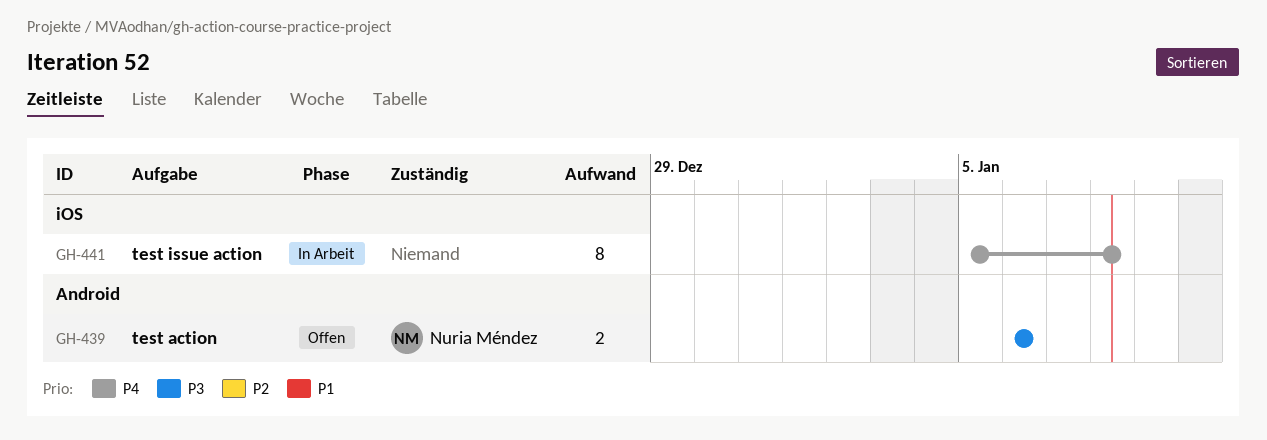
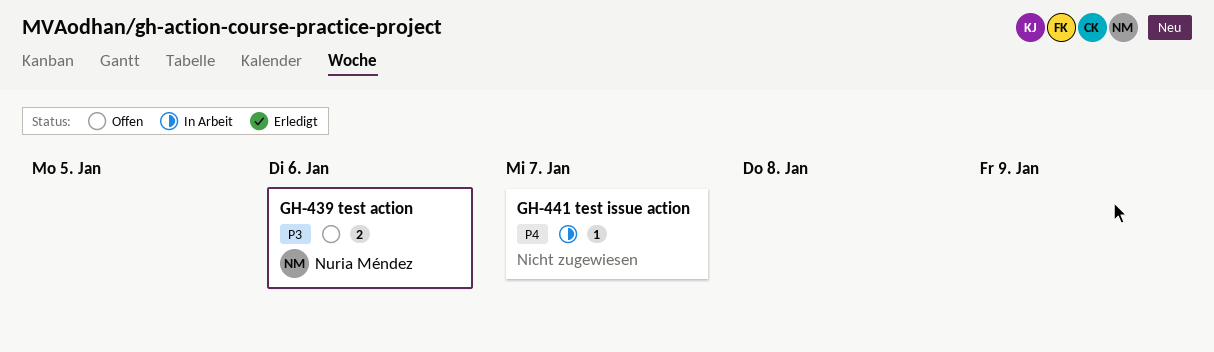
GH-441, estimate: 8 -> 1
GH-441, due: Jan 8 -> Jan 7

